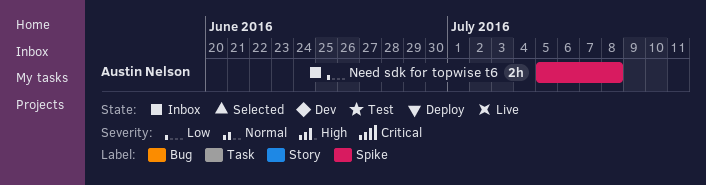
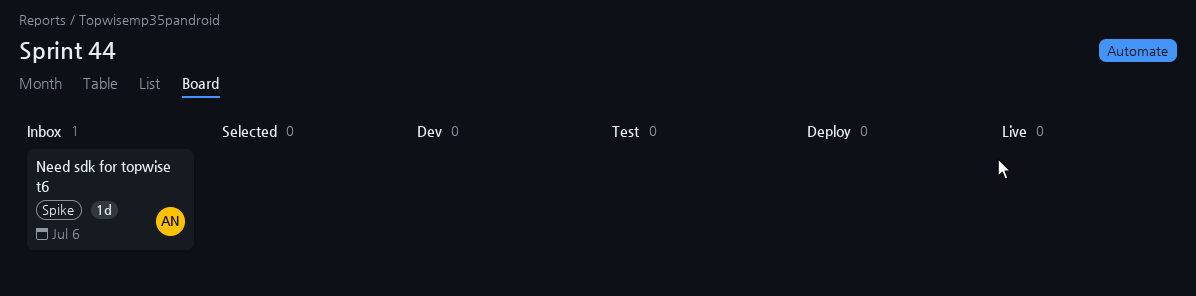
Need sdk for topwise t6, estimate: 2h -> 1d
Need sdk for topwise t6, due: Jul 8 -> Jul 6

